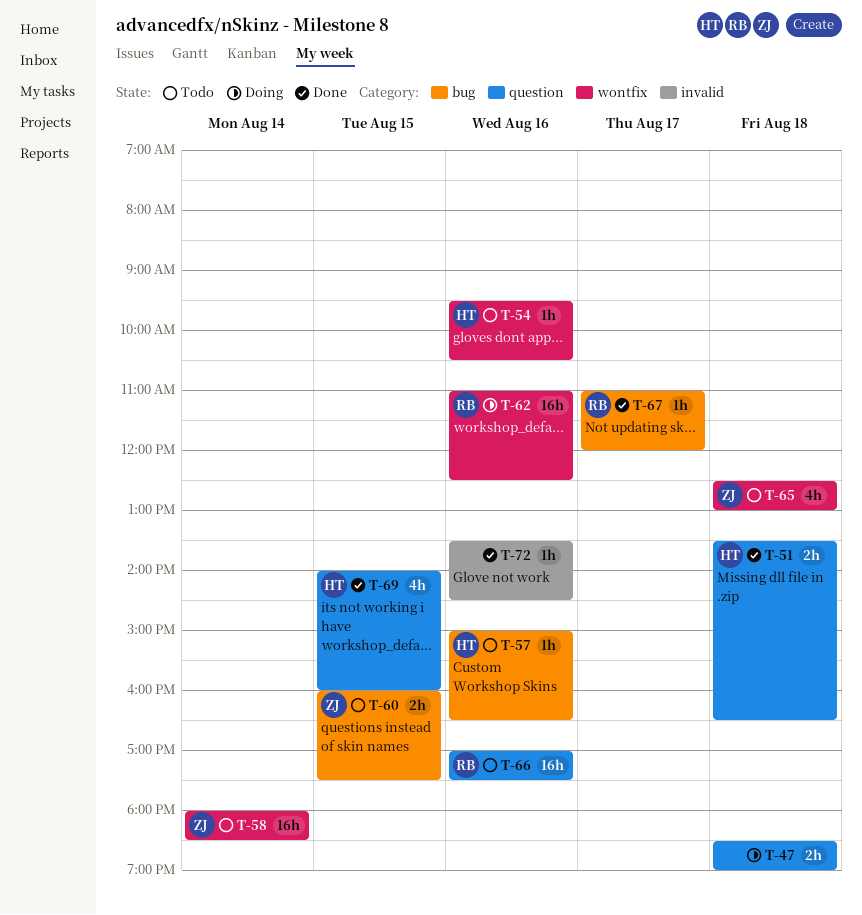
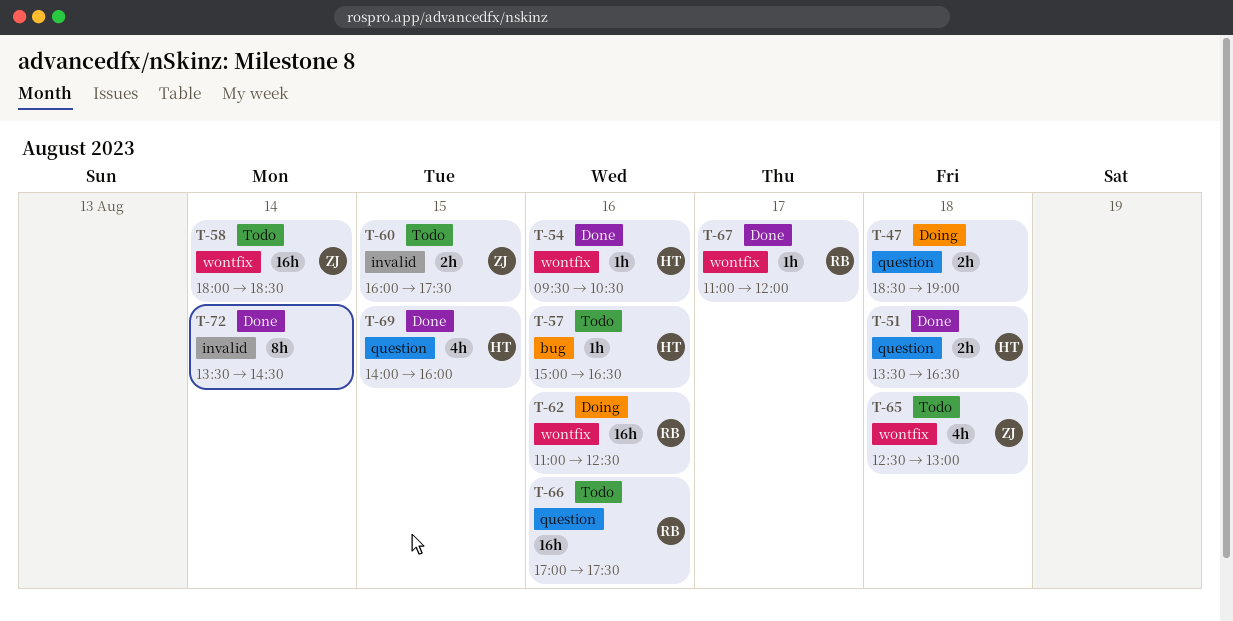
T-54, status: Todo -> Done
T-60, label: bug -> invalid
T-67, label: bug -> wontfix
T-72, estimate: 1h -> 8h
T-72, day: Aug 16 -> Aug 14

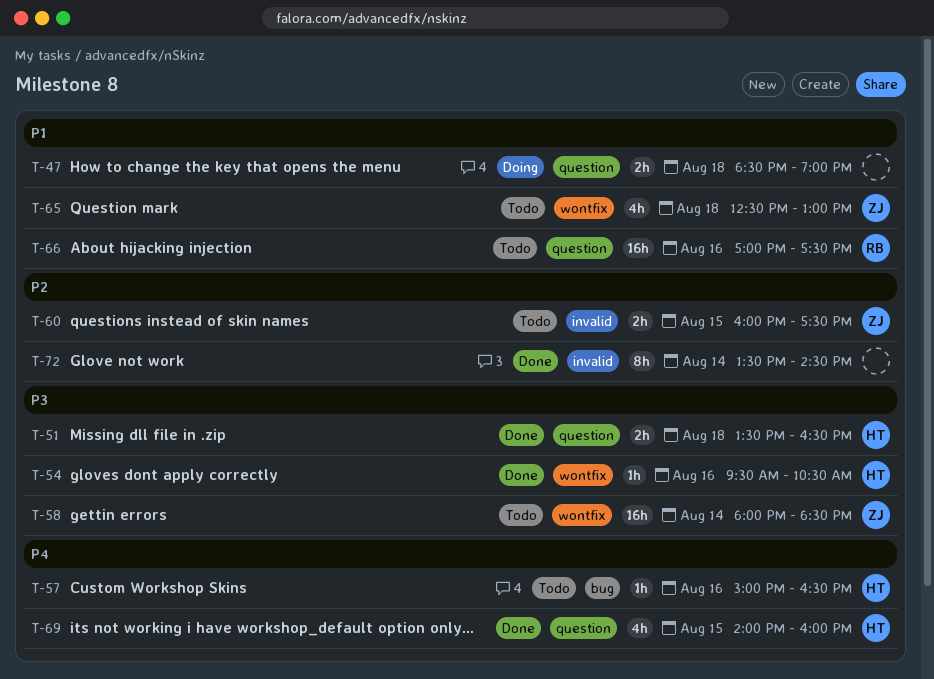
T-62: present -> none
T-67: present -> none

